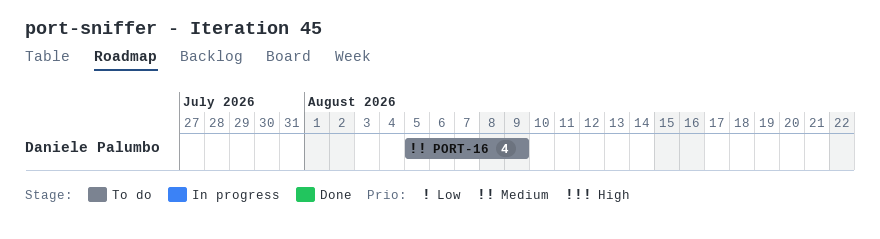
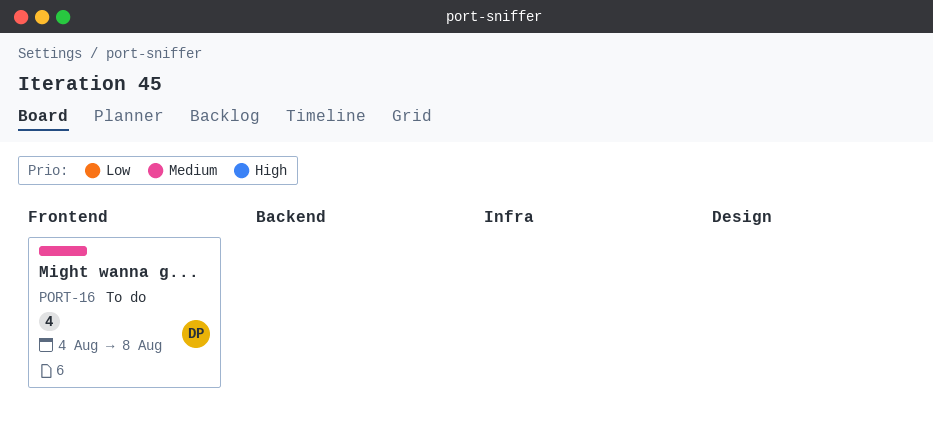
PORT-16, start: Aug 5 -> Aug 4
PORT-16, due: Aug 9 -> Aug 8

